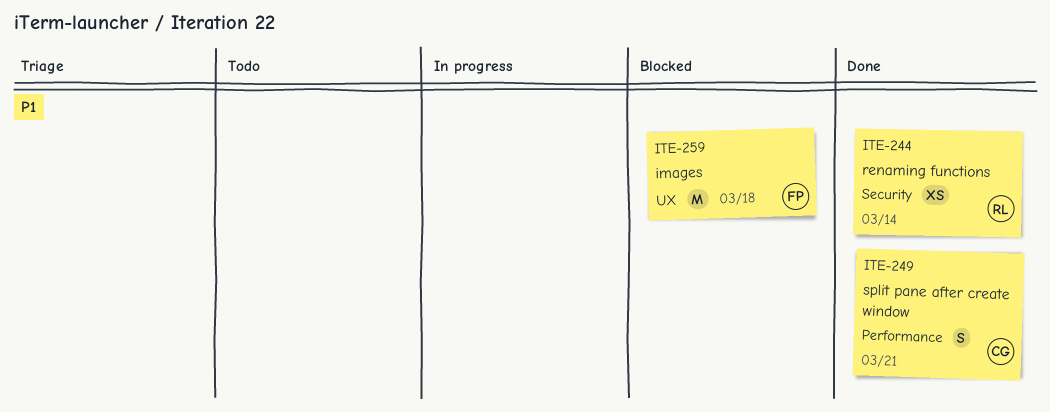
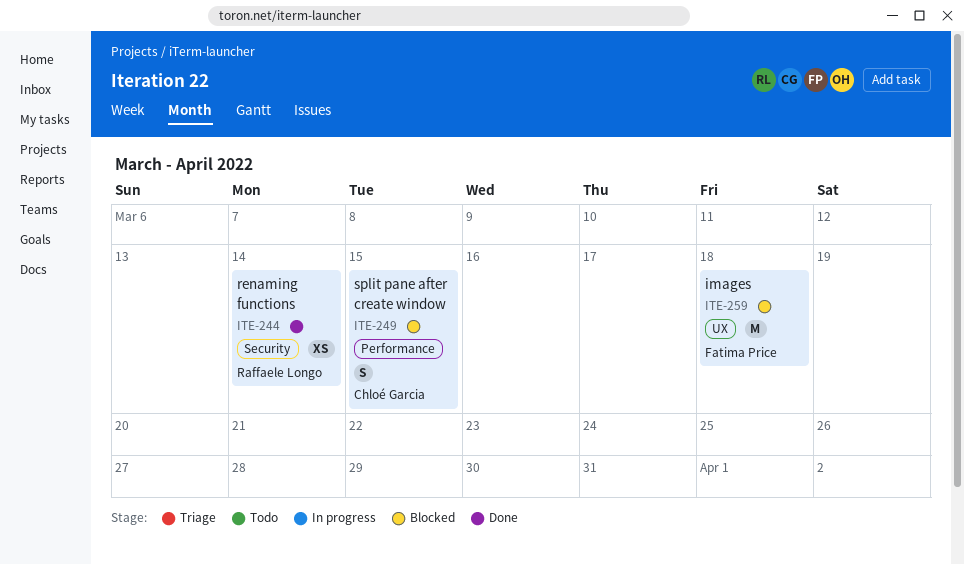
ITE-249, status: Done -> Blocked
ITE-249, due: Mar 21 -> Mar 15

